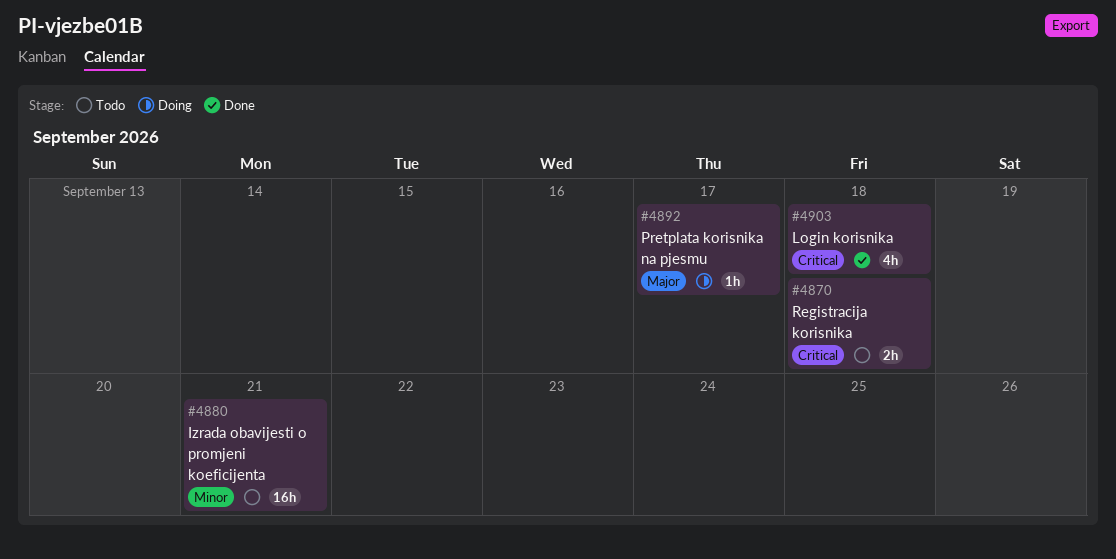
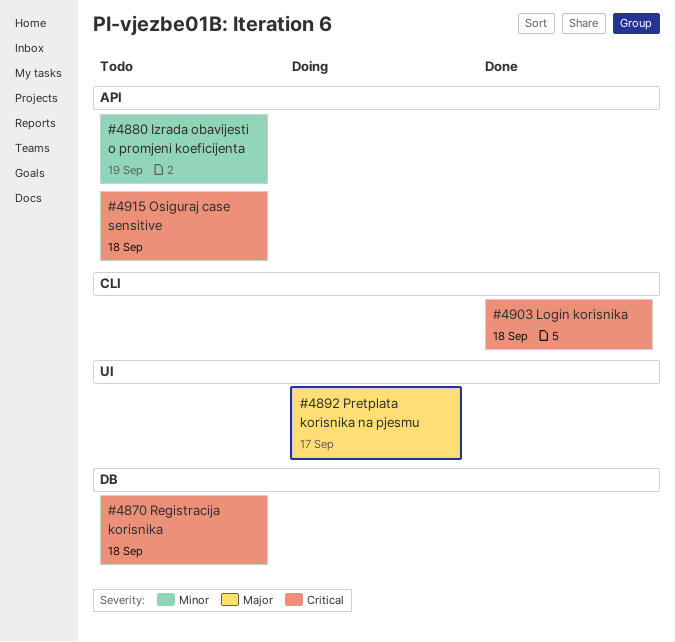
#4880, due: Sep 21 -> Sep 19
#4915: none -> present

